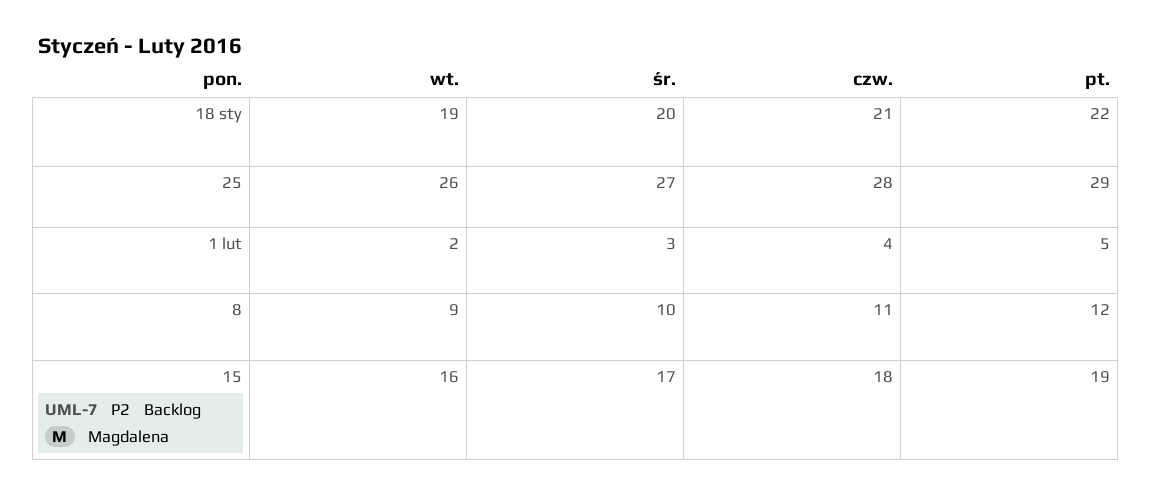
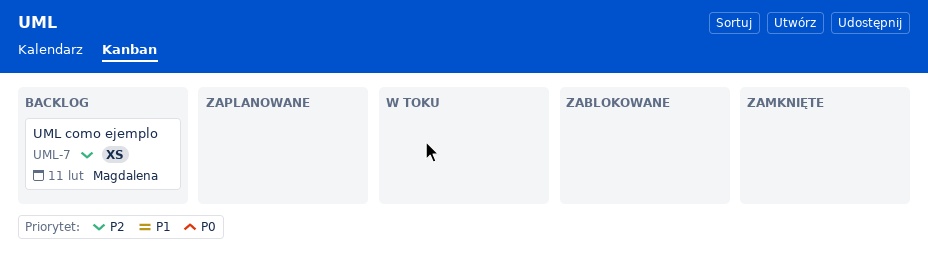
UML-7, estimate: M -> XS
UML-7, due: Feb 15 -> Feb 11

